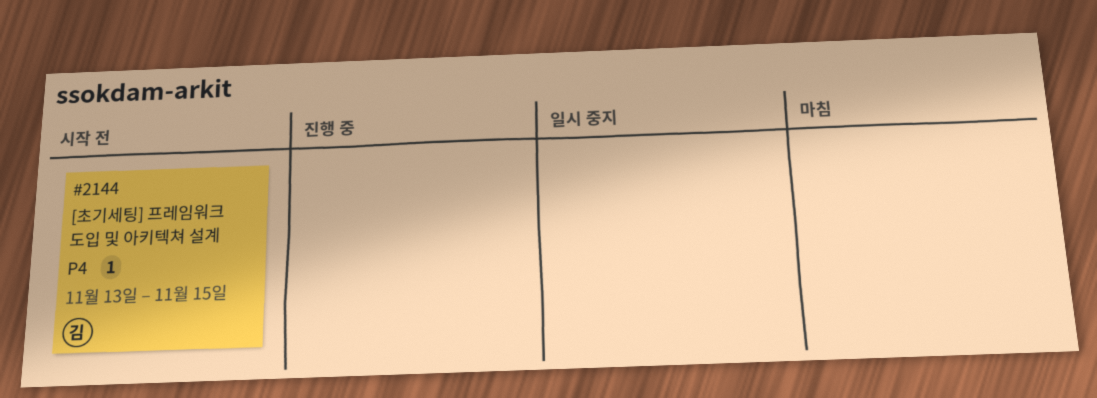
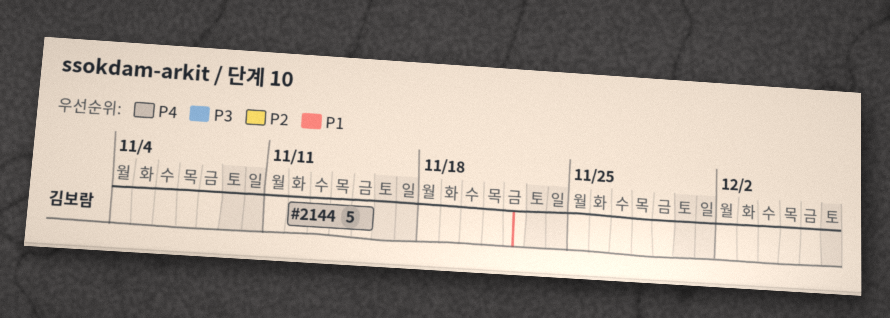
#2144, estimate: 1 -> 5
#2144, start: Nov 13 -> Nov 12

